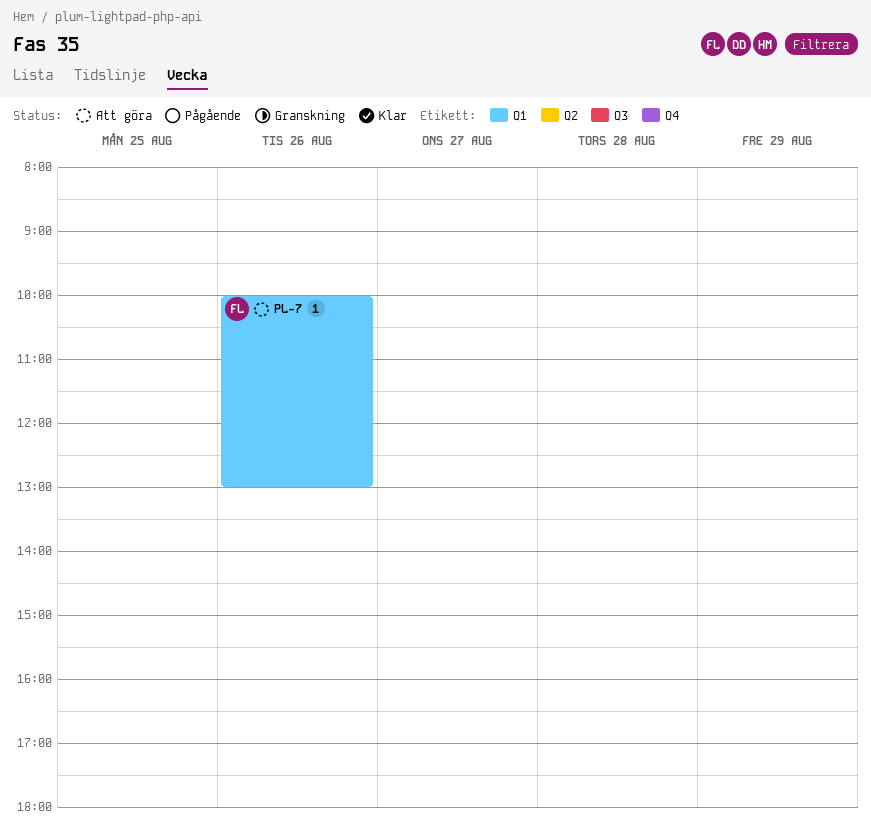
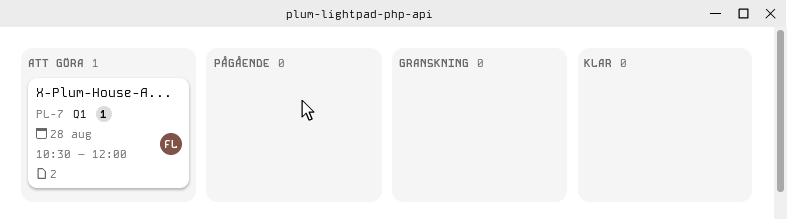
PL-7, day: Aug 26 -> Aug 28
PL-7, begins: 10:00 -> 10:30
PL-7, ends: 13:00 -> 12:00

